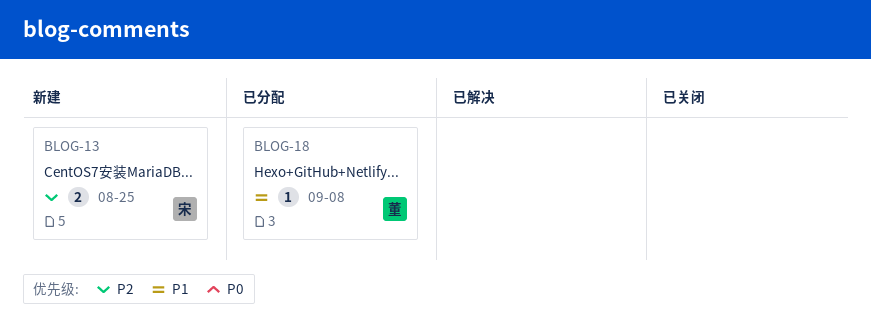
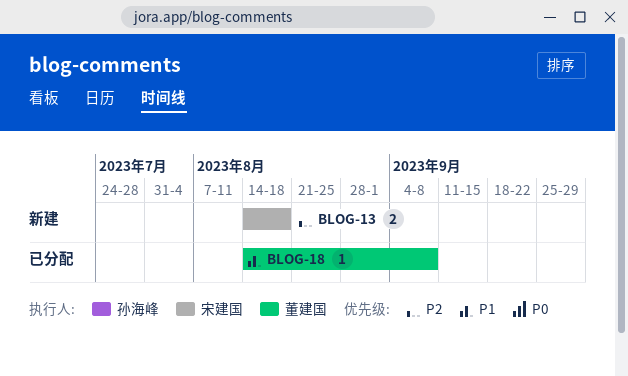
BLOG-13, due: Aug 25 -> Aug 18

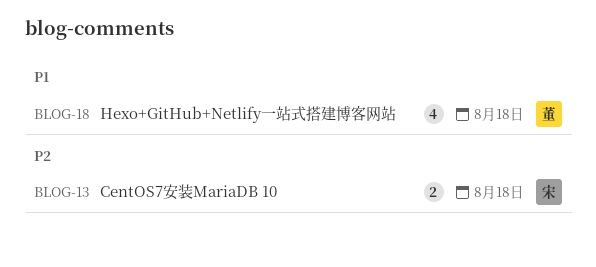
BLOG-18, estimate: 1 -> 4
BLOG-18, due: Sep 8 -> Aug 18

